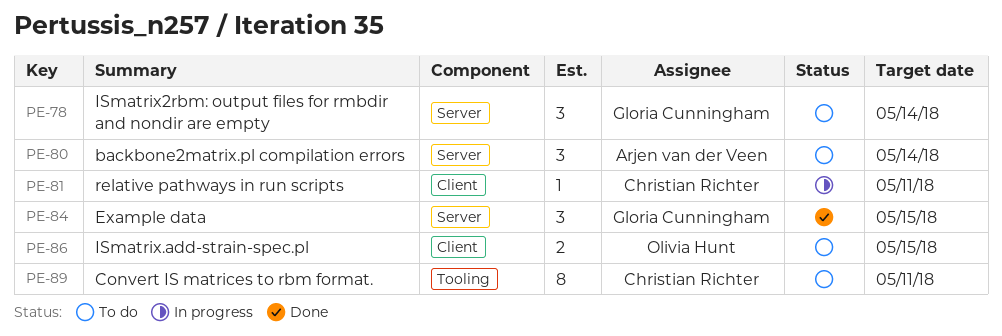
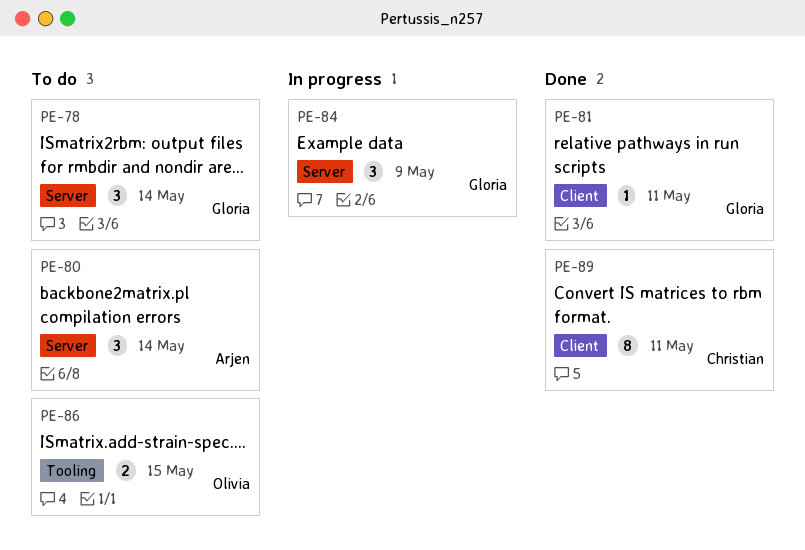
PE-81, status: In progress -> Done
PE-81, owner: Christian Richter -> Gloria Cunningham
PE-84, status: Done -> In progress
PE-84, due: May 15 -> May 9
PE-86, label: Client -> Tooling
PE-89, status: To do -> Done
PE-89, label: Tooling -> Client

